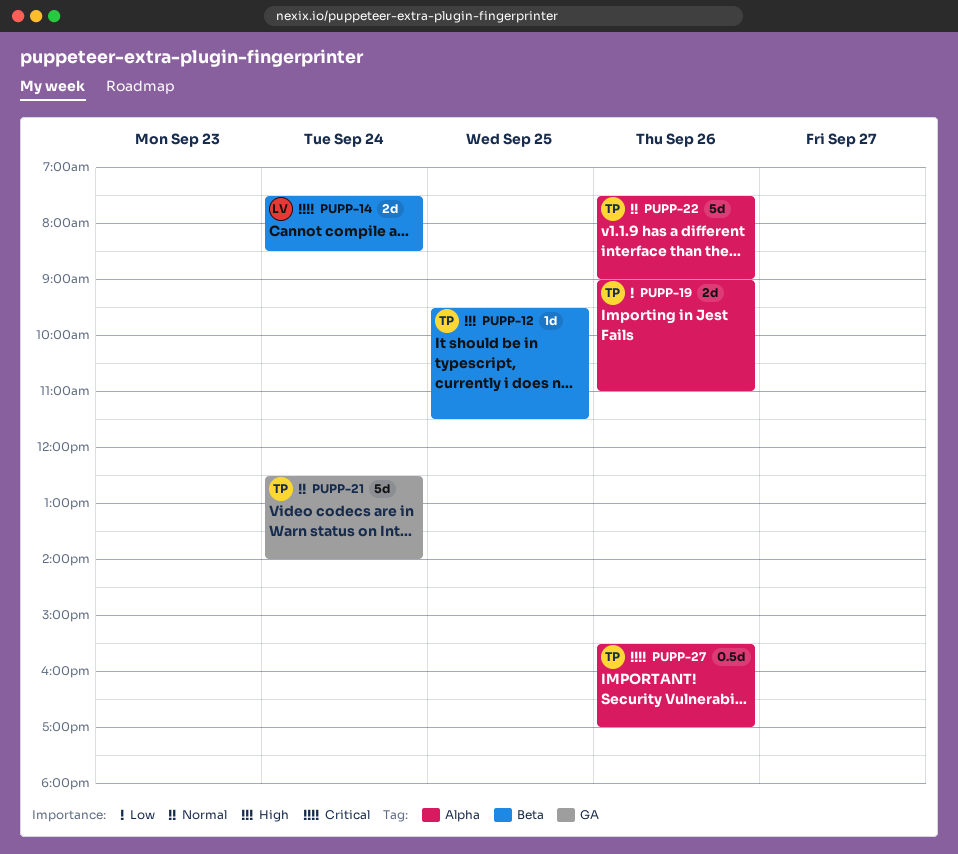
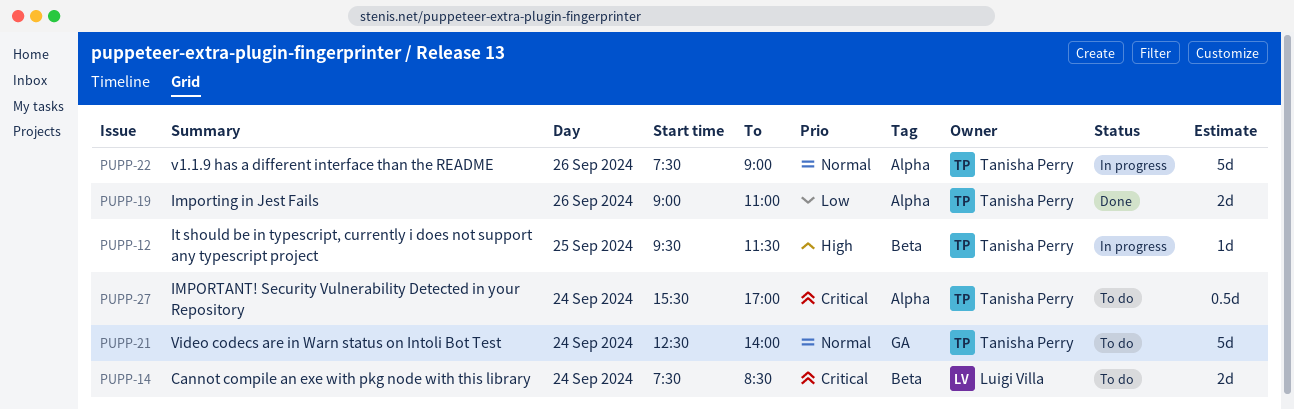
PUPP-27, day: Sep 26 -> Sep 24

